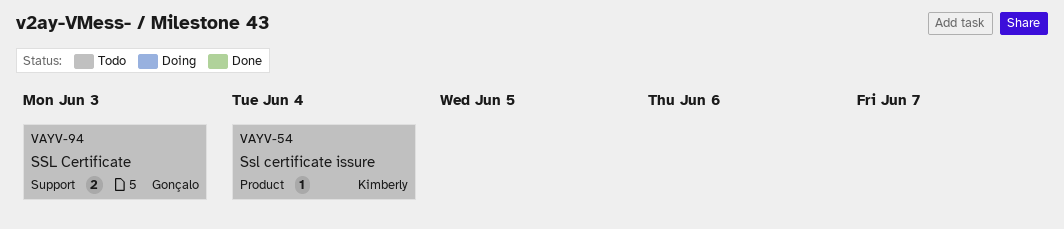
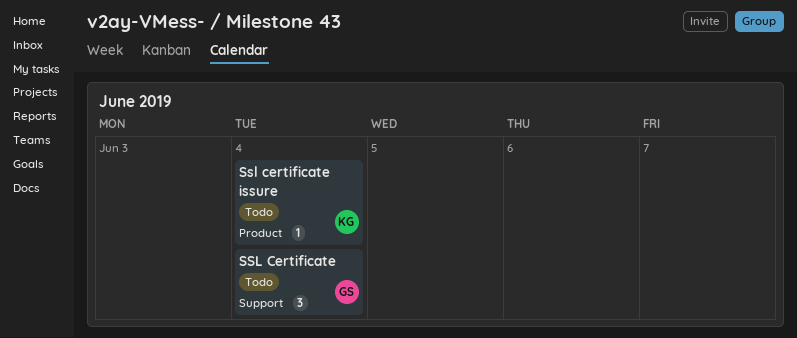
SSL Certificate, estimate: 2 -> 3
SSL Certificate, due: Jun 3 -> Jun 4

